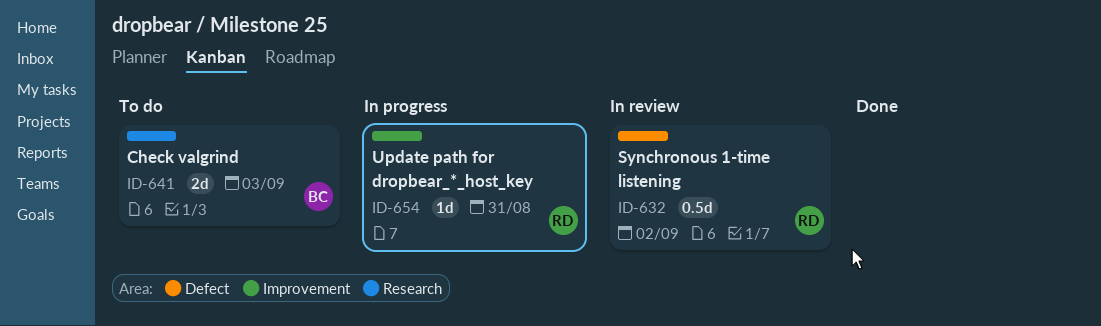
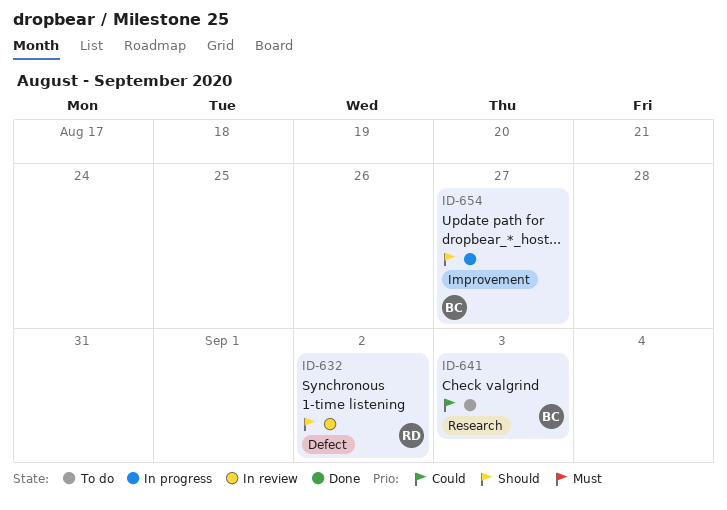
ID-654, owner: RD -> BC
ID-654, due: Aug 31 -> Aug 27

